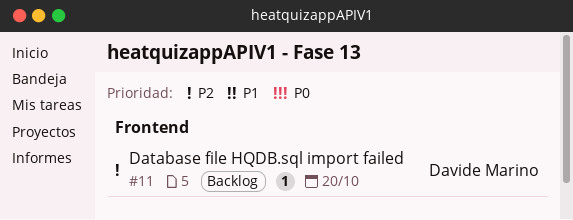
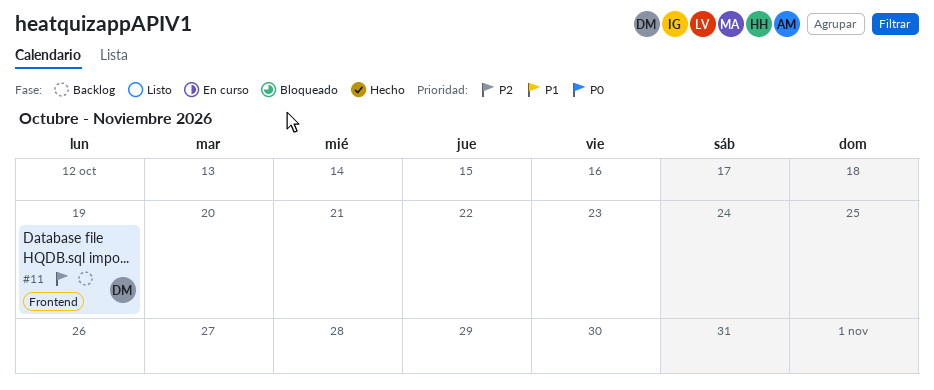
#11, due: Oct 20 -> Oct 19

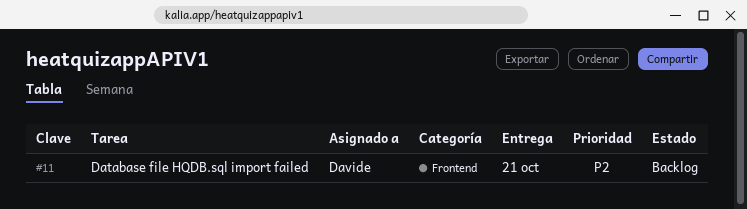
#11, due: Oct 19 -> Oct 21

